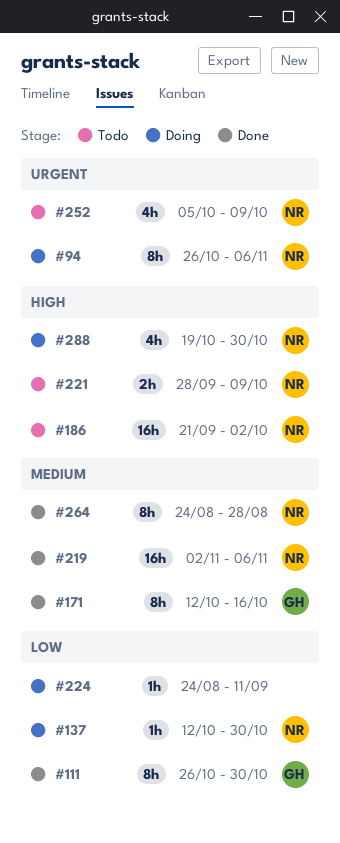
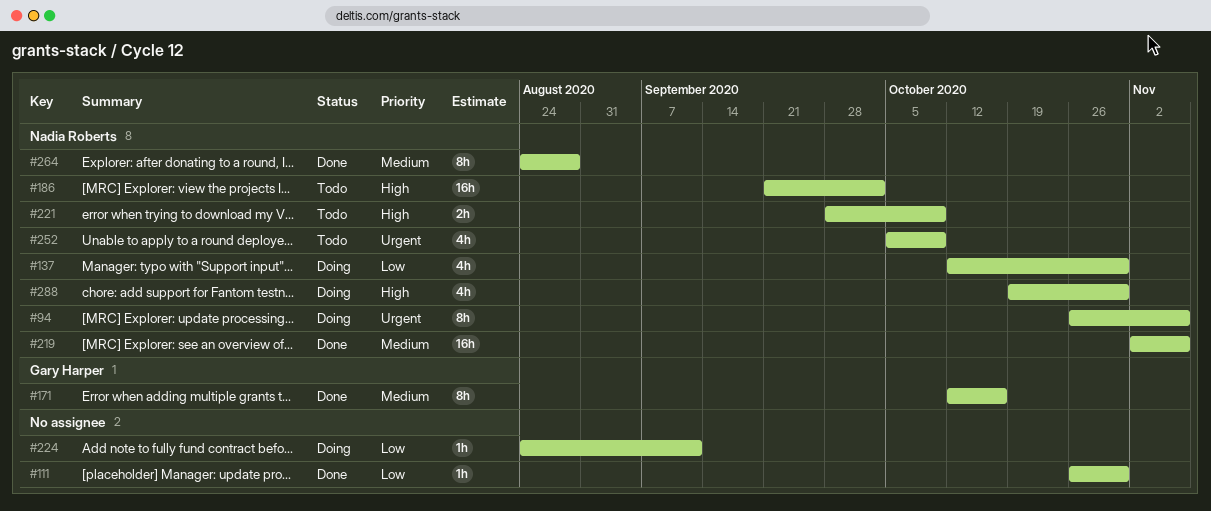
#111, owner: Gary Harper -> none
#111, estimate: 8h -> 1h
#137, estimate: 1h -> 4h

